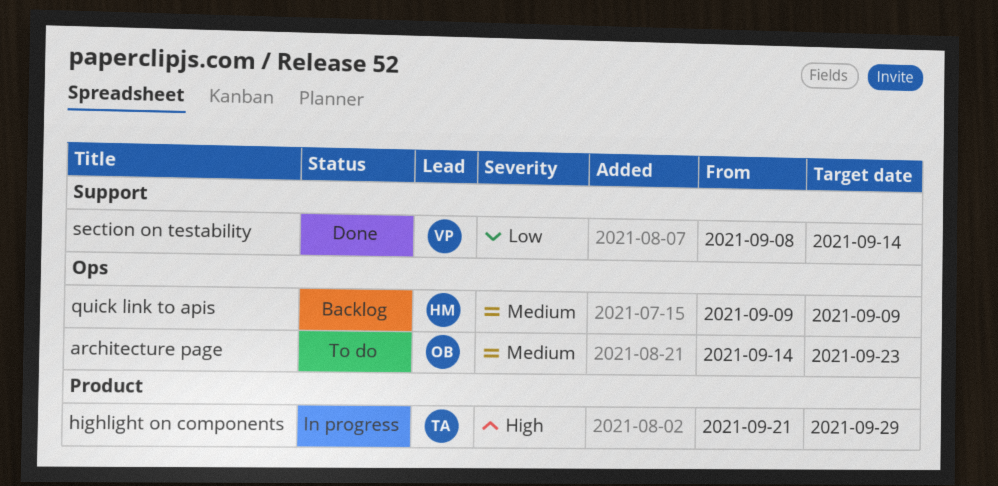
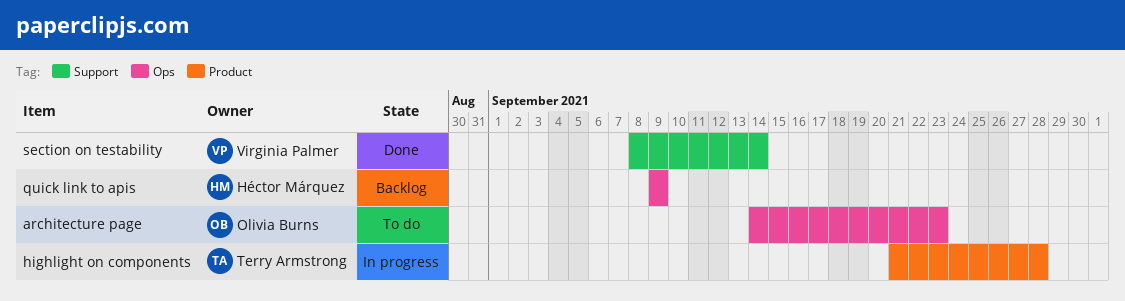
highlight on components, due: Sep 29 -> Sep 28

